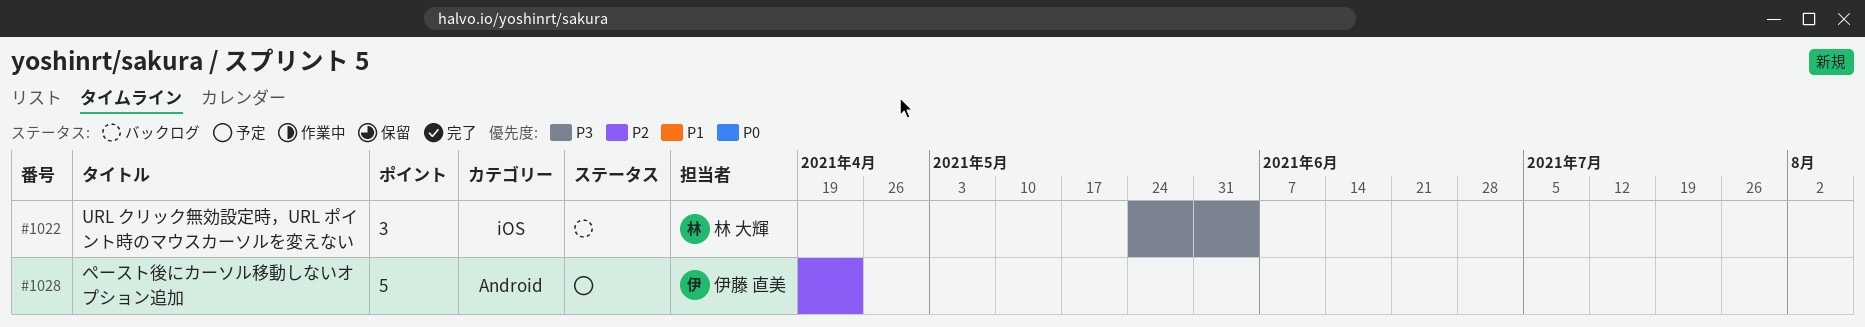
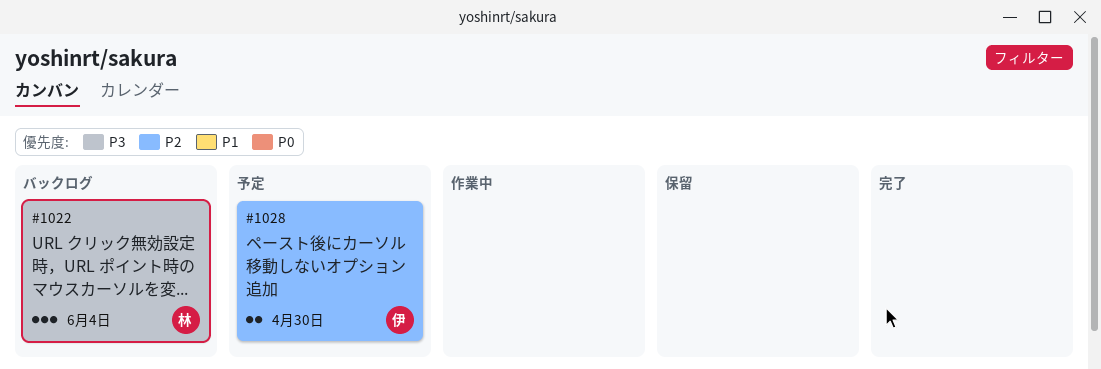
#1028, estimate: 5 -> 2
#1028, due: Apr 23 -> Apr 30

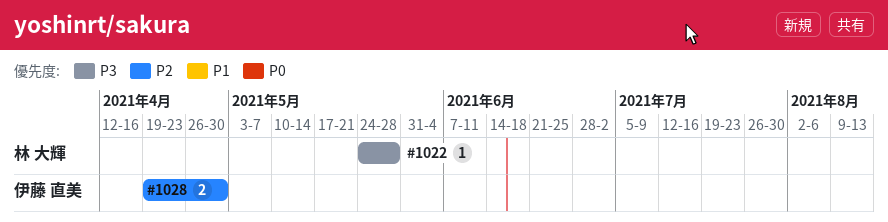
#1022, estimate: 3 -> 1
#1022, due: Jun 4 -> May 28

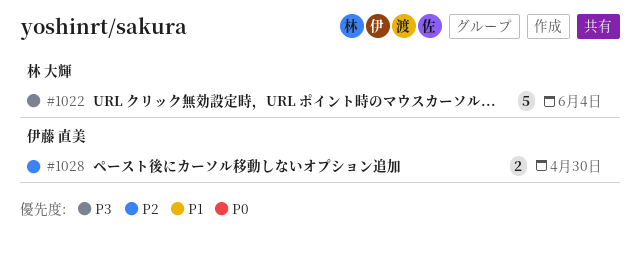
#1022, estimate: 1 -> 5
#1022, due: May 28 -> Jun 4

